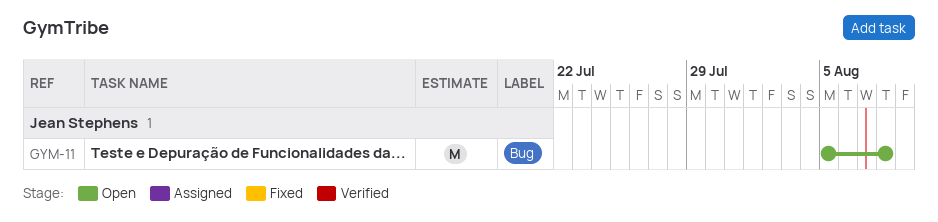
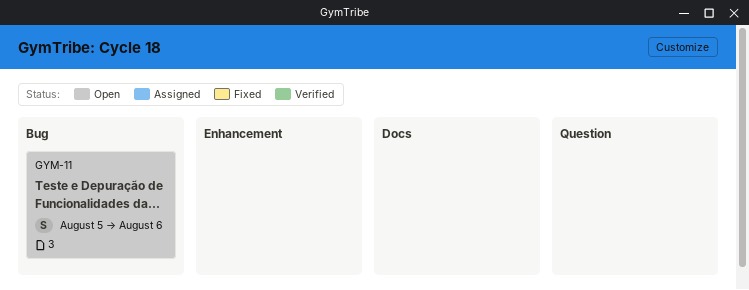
GYM-11, estimate: M -> S
GYM-11, due: Aug 8 -> Aug 6

